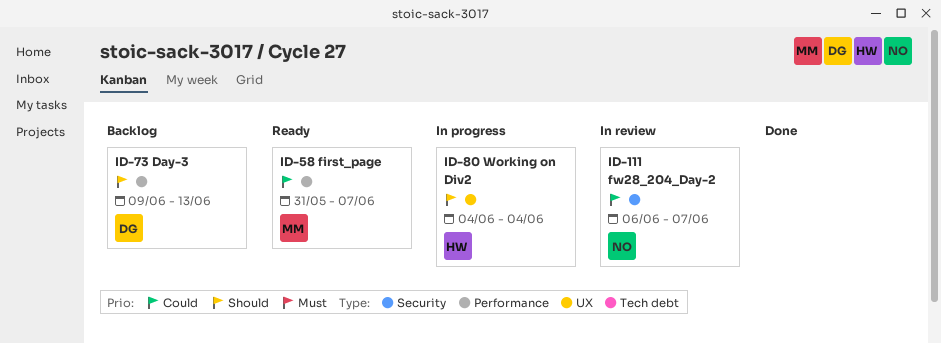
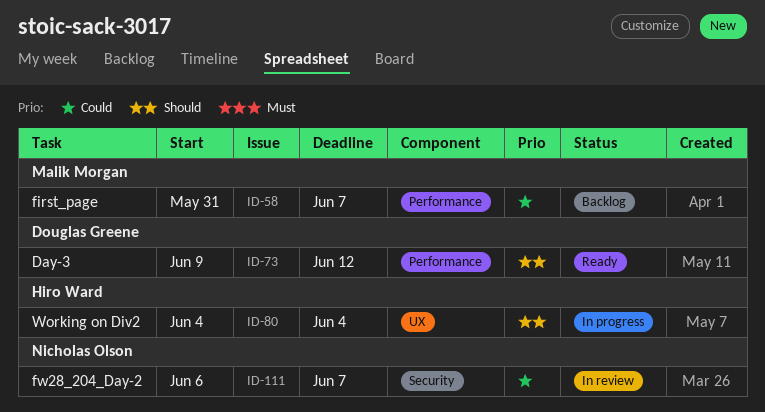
ID-58, status: Ready -> Backlog
ID-73, status: Backlog -> Ready
ID-73, due: Jun 13 -> Jun 12

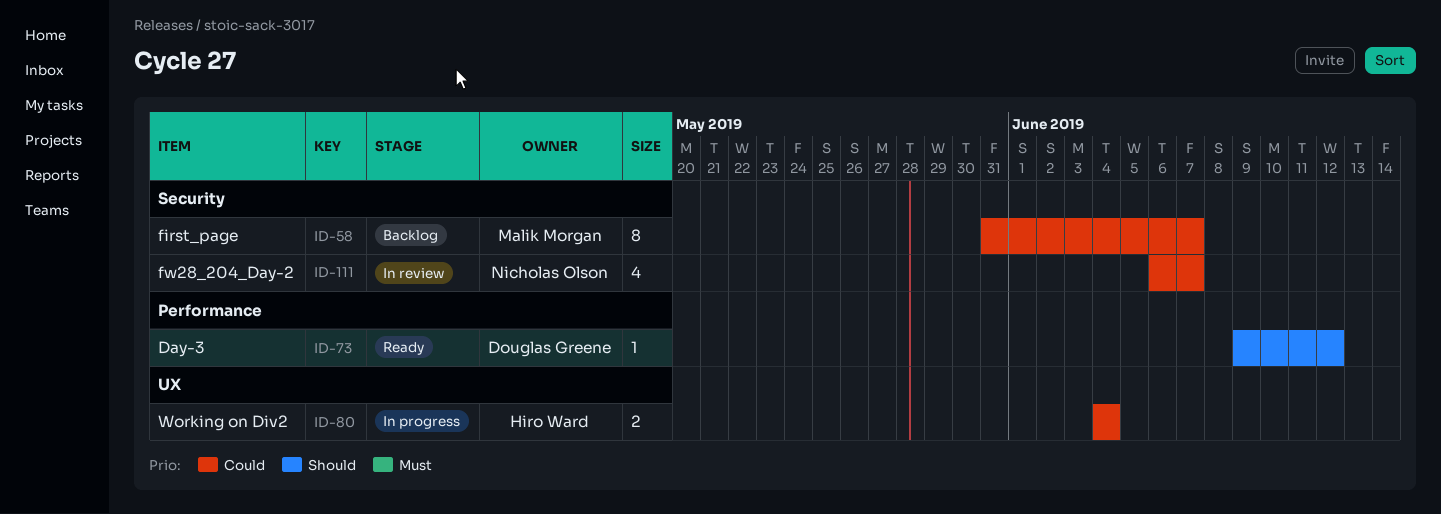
ID-58, label: Performance -> Security
ID-80, priority: Should -> Could

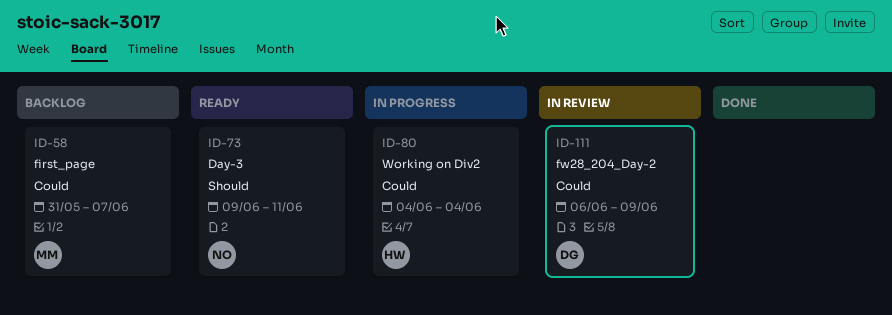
ID-73, owner: Douglas Greene -> Nicholas Olson
ID-73, due: Jun 12 -> Jun 11
ID-111, owner: Nicholas Olson -> Douglas Greene
ID-111, due: Jun 7 -> Jun 9

